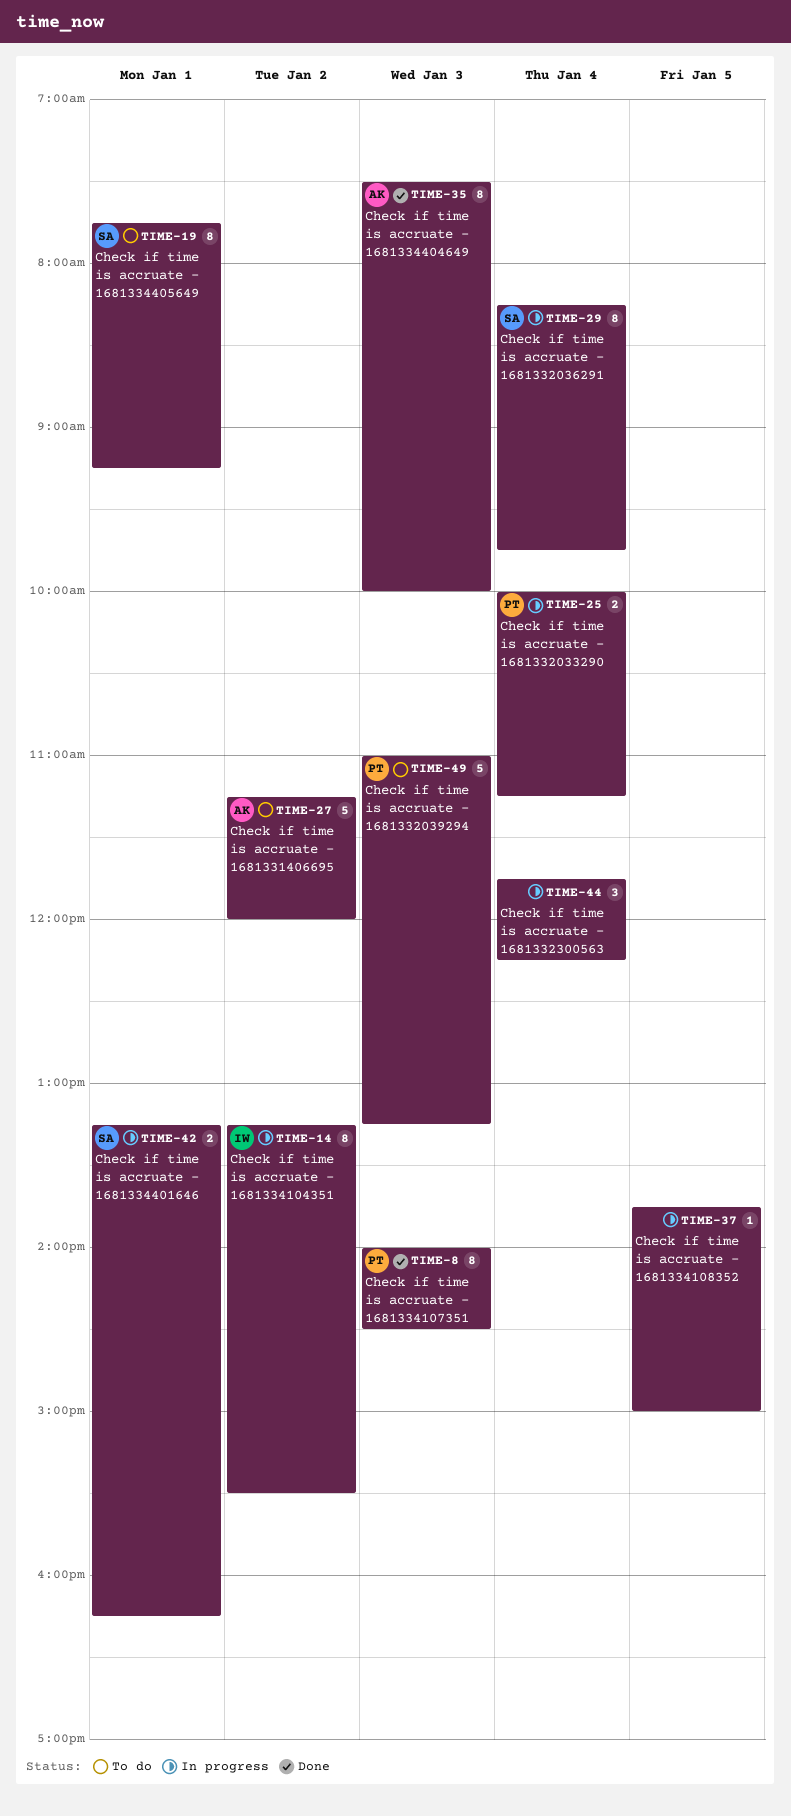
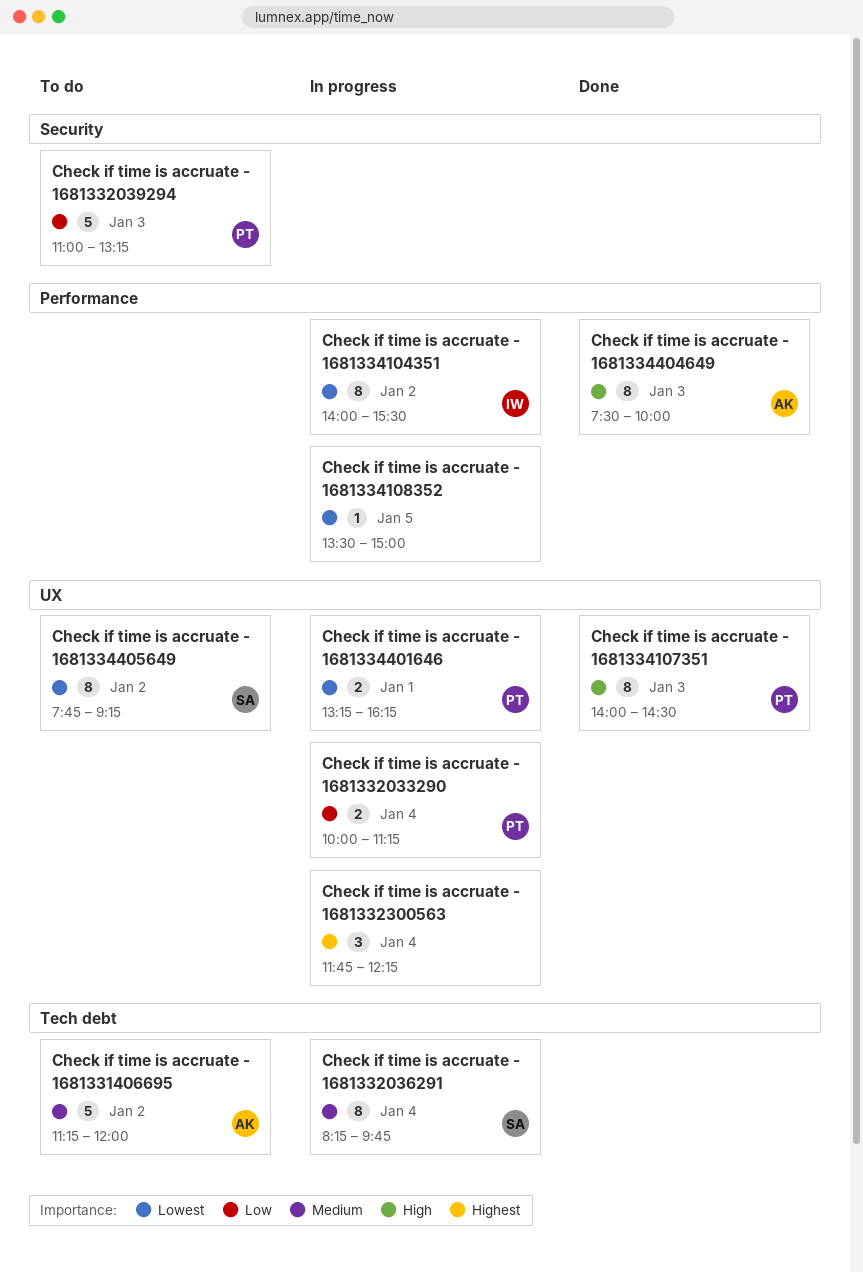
Check if time is accruate - 1681334104351, begins: 13:15 -> 14:00
Check if time is accruate - 1681334108352, begins: 13:45 -> 13:30
Check if time is accruate - 1681334401646, owner: SA -> PT
Check if time is accruate - 1681334405649, day: Jan 1 -> Jan 2

